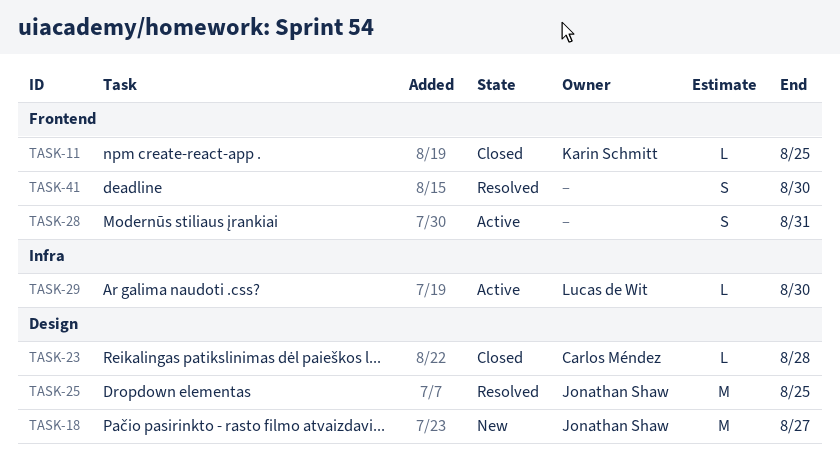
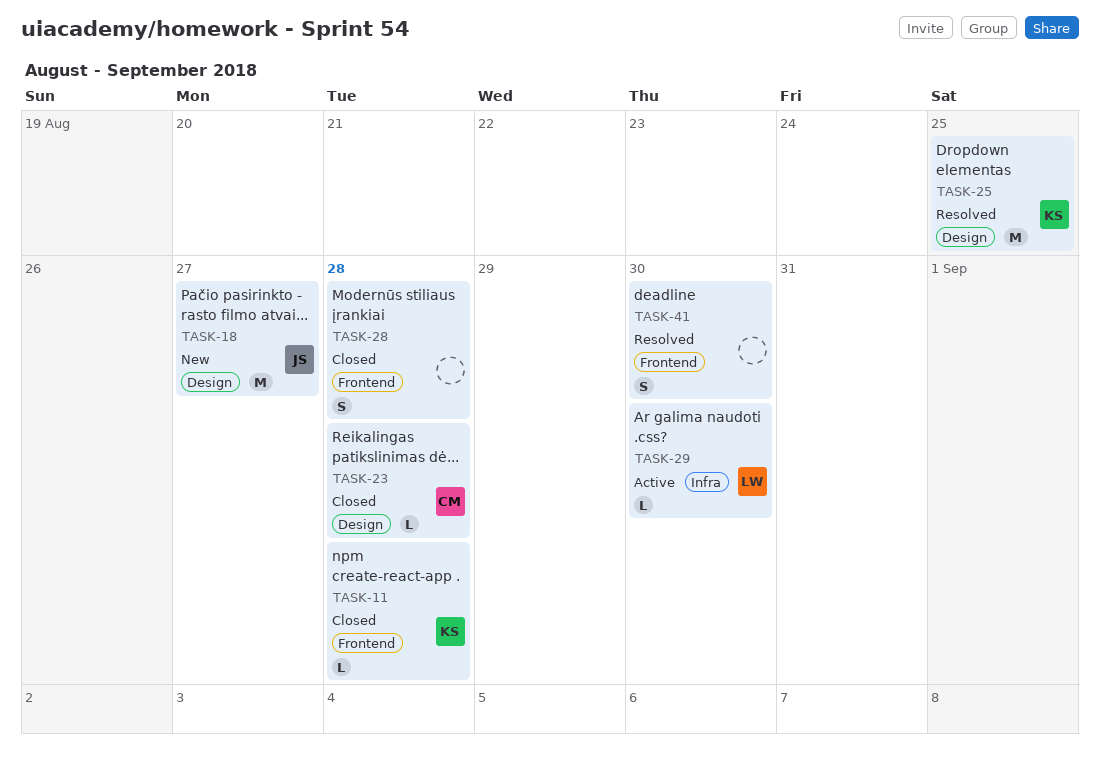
TASK-11, due: Aug 25 -> Aug 28
TASK-25, owner: Jonathan Shaw -> Karin Schmitt
TASK-28, status: Active -> Closed
TASK-28, due: Aug 31 -> Aug 28

